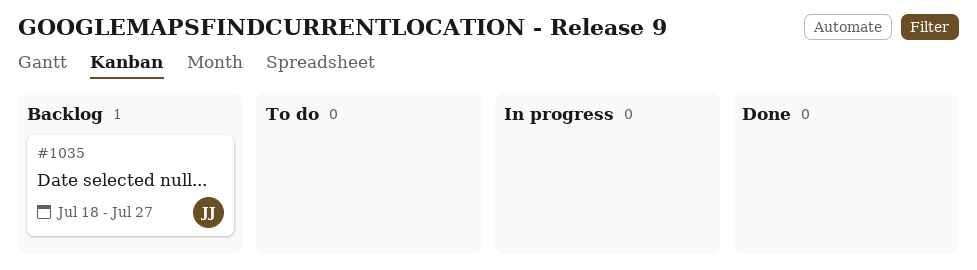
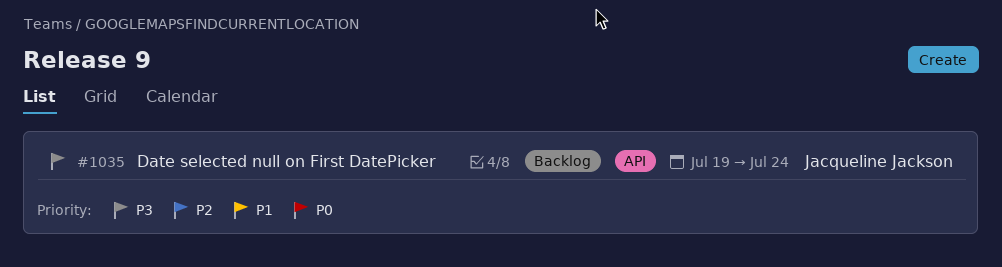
#1035, start: Jul 18 -> Jul 19
#1035, due: Jul 27 -> Jul 24

